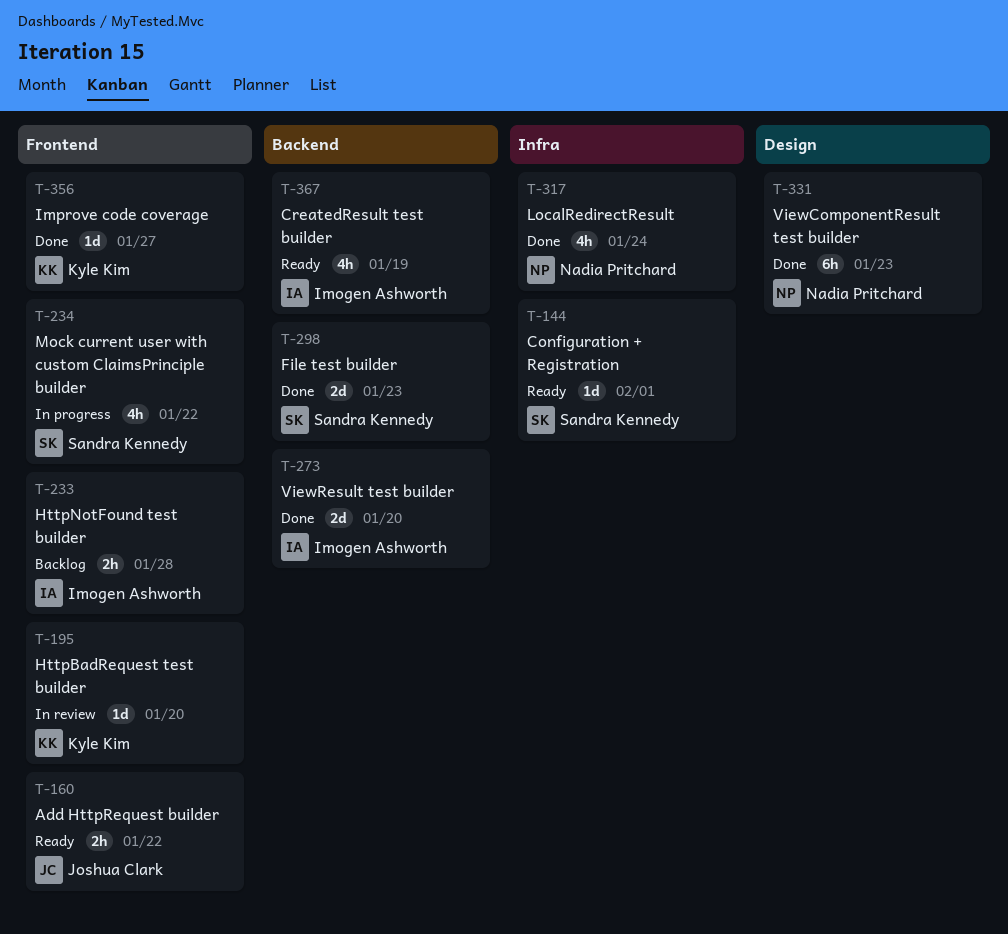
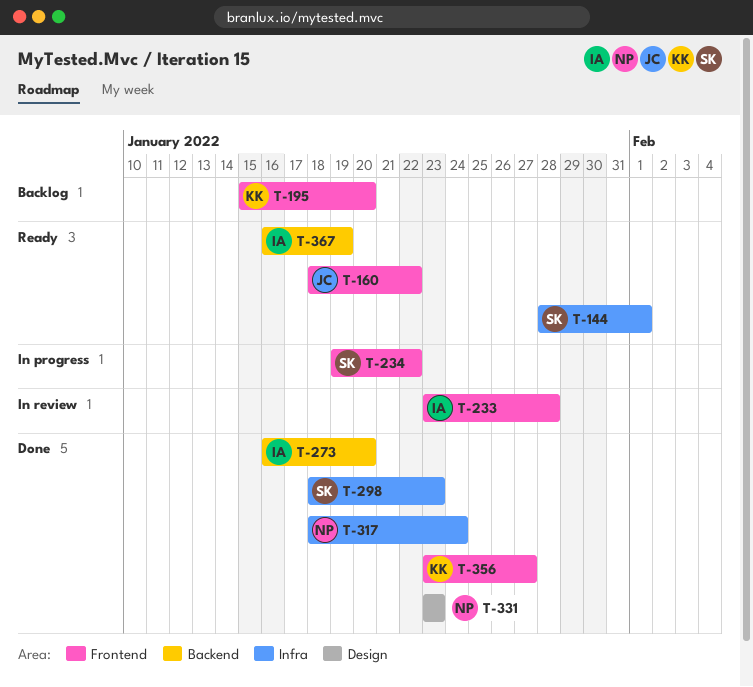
T-195, status: In review -> Backlog
T-233, status: Backlog -> In review
T-298, label: Backend -> Infra

